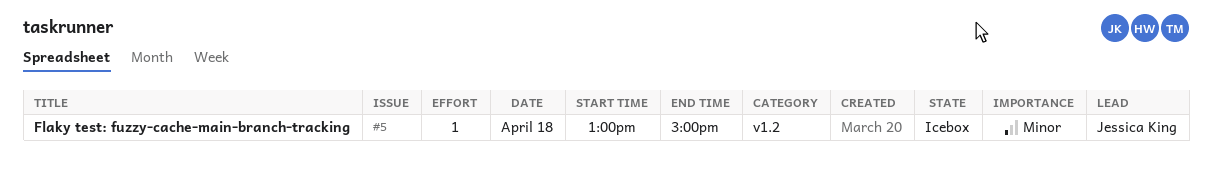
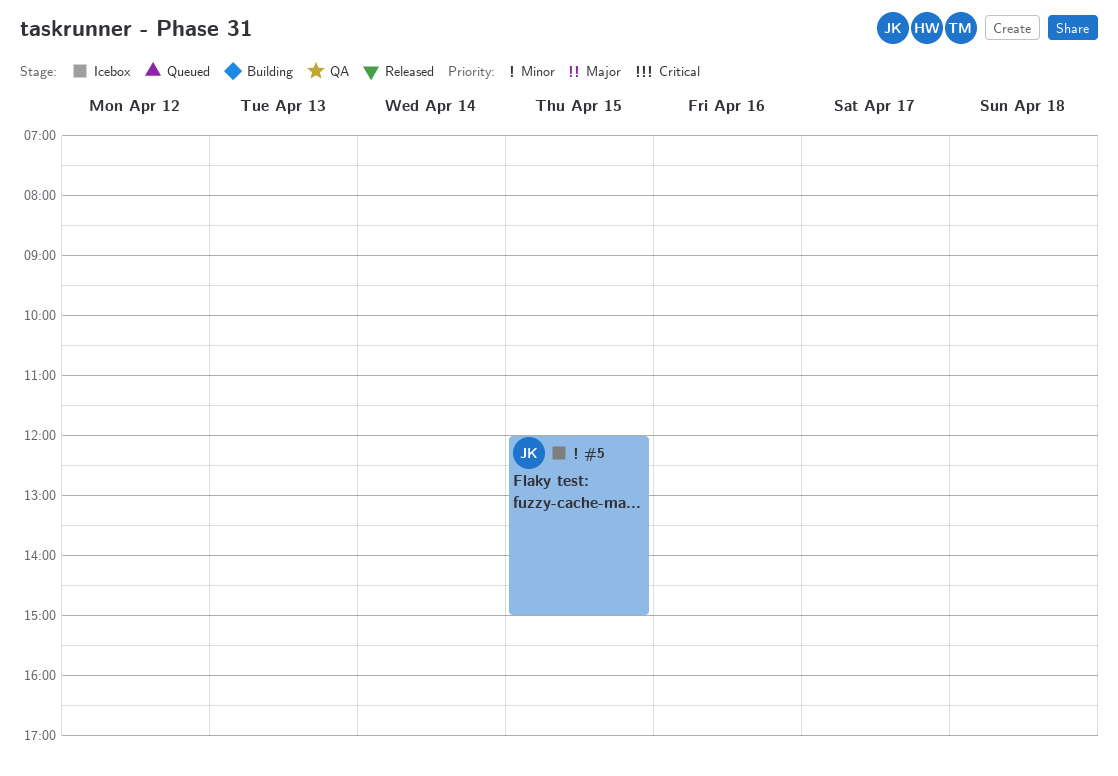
#5, day: Apr 18 -> Apr 15
#5, begins: 13:00 -> 12:00

